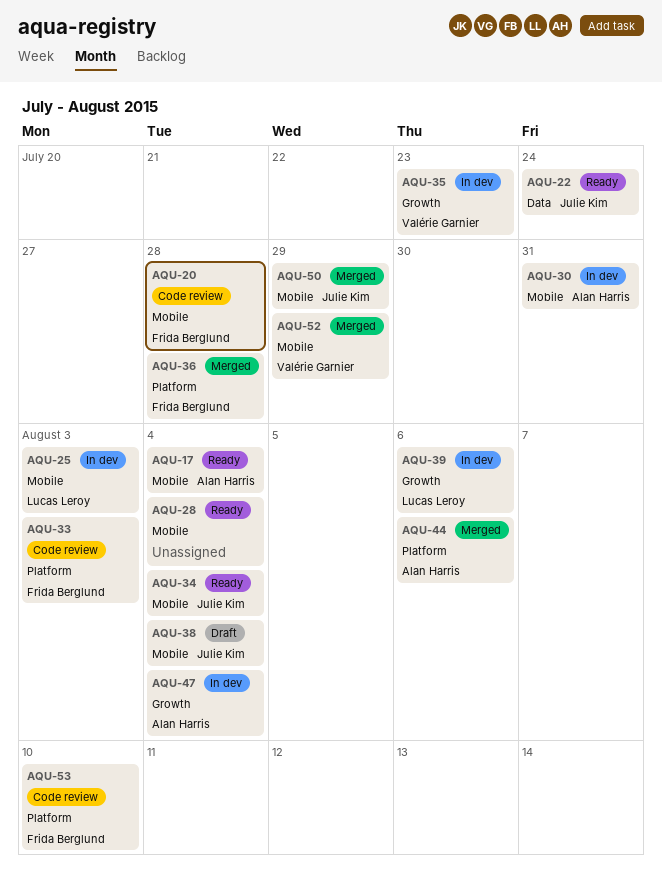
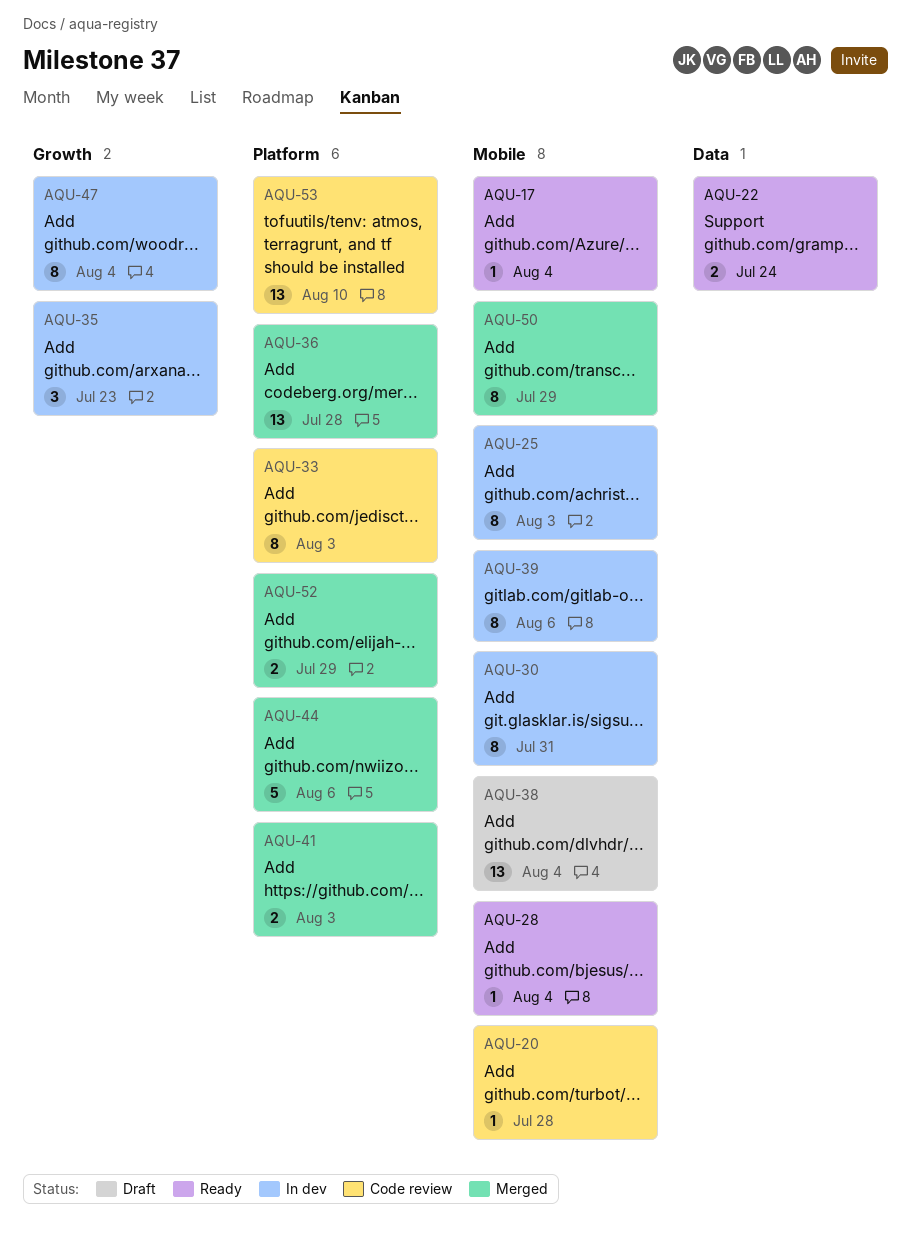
AQU-34: present -> none
AQU-39, label: Growth -> Mobile
AQU-41: none -> present
AQU-52, label: Mobile -> Platform

